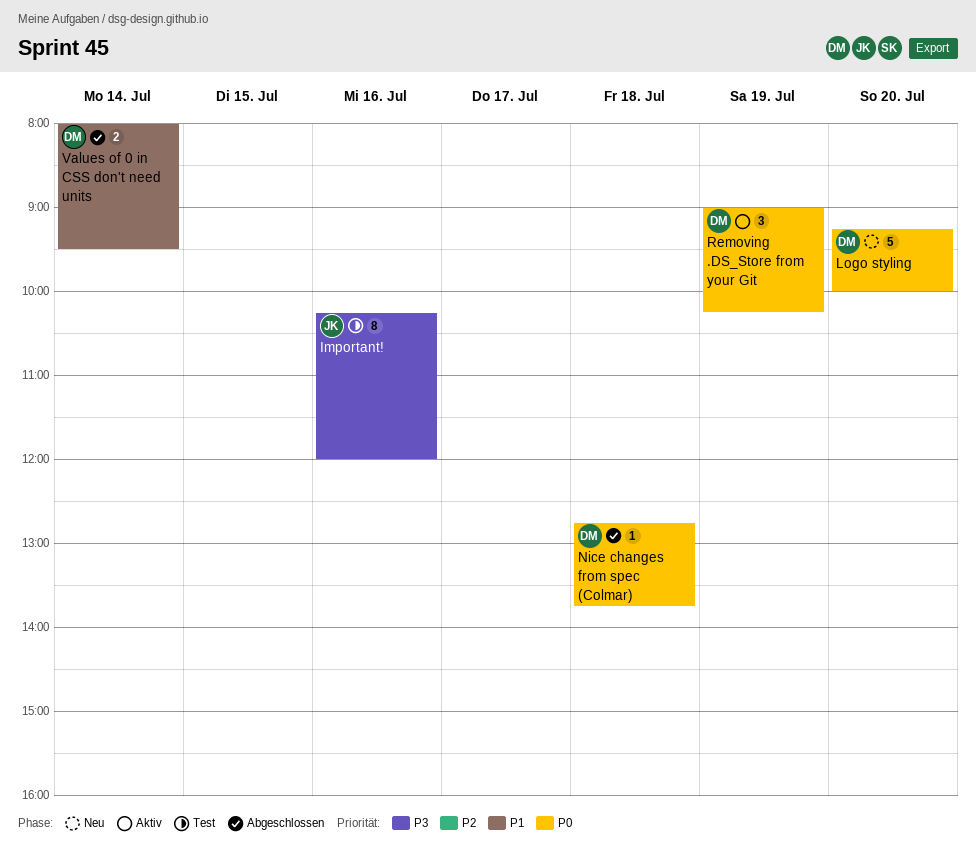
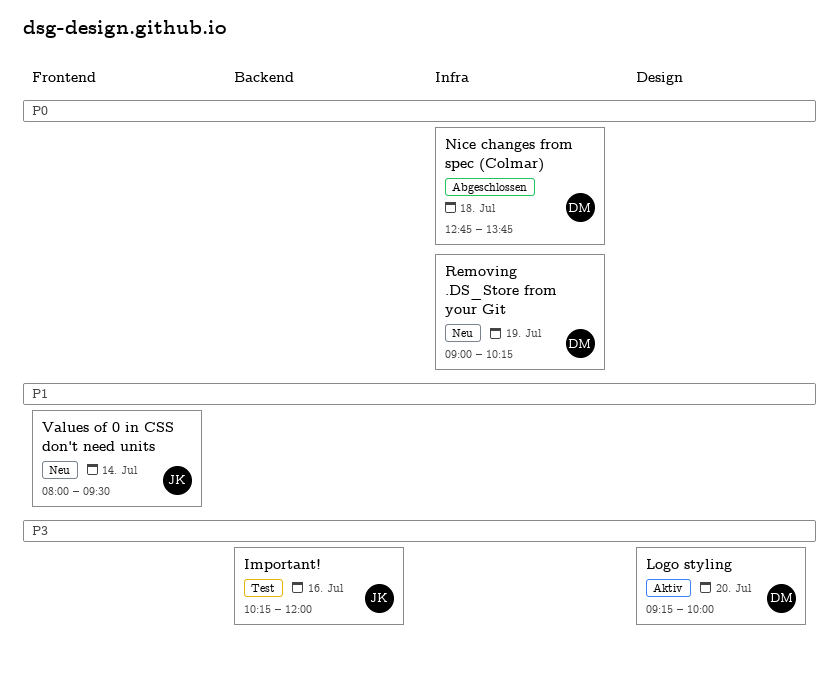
Logo styling, status: Neu -> Aktiv
Logo styling, priority: P0 -> P3
Removing .DS_Store from your Git, status: Aktiv -> Neu
Values of 0 in CSS don't need units, status: Abgeschlossen -> Neu
Values of 0 in CSS don't need units, owner: DM -> JK

